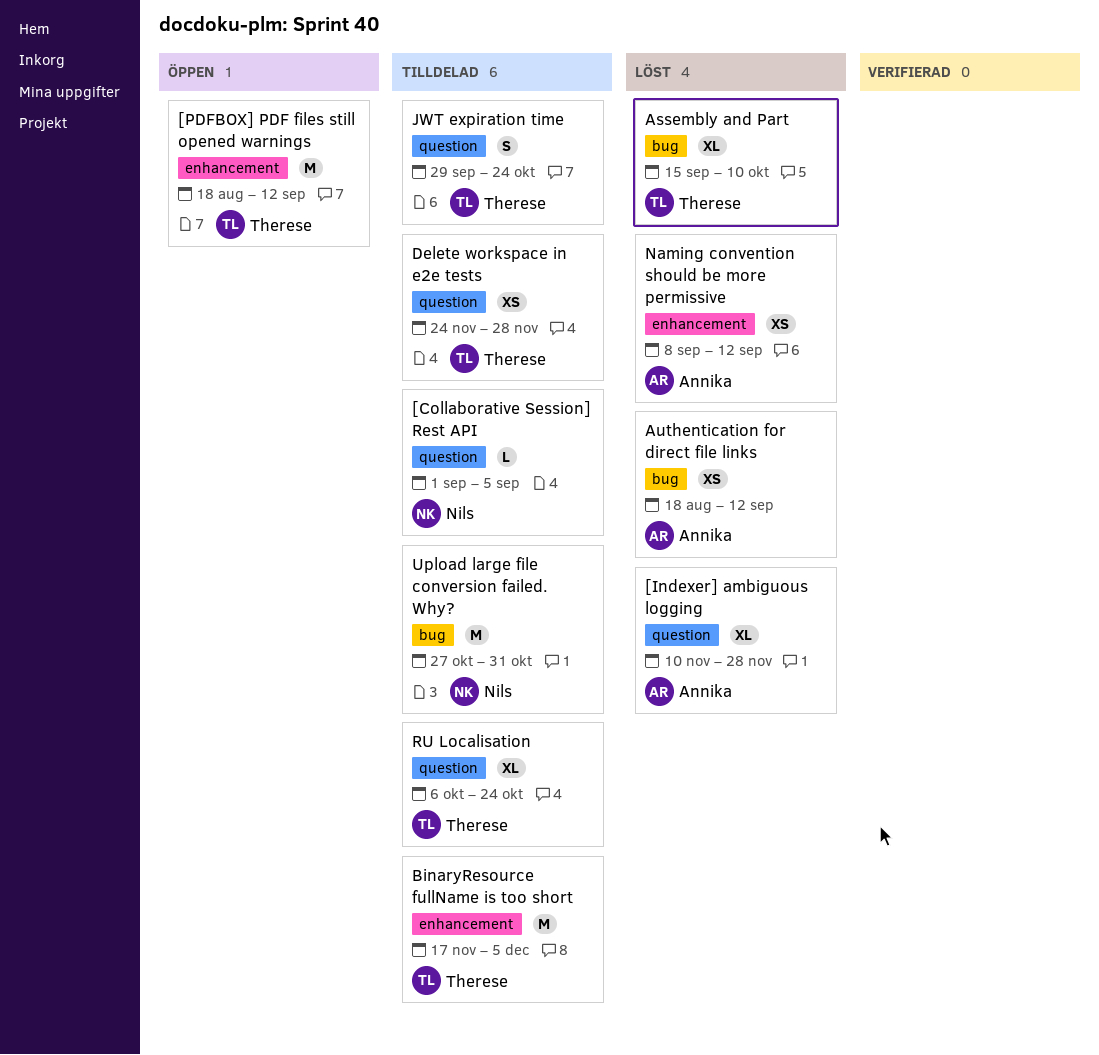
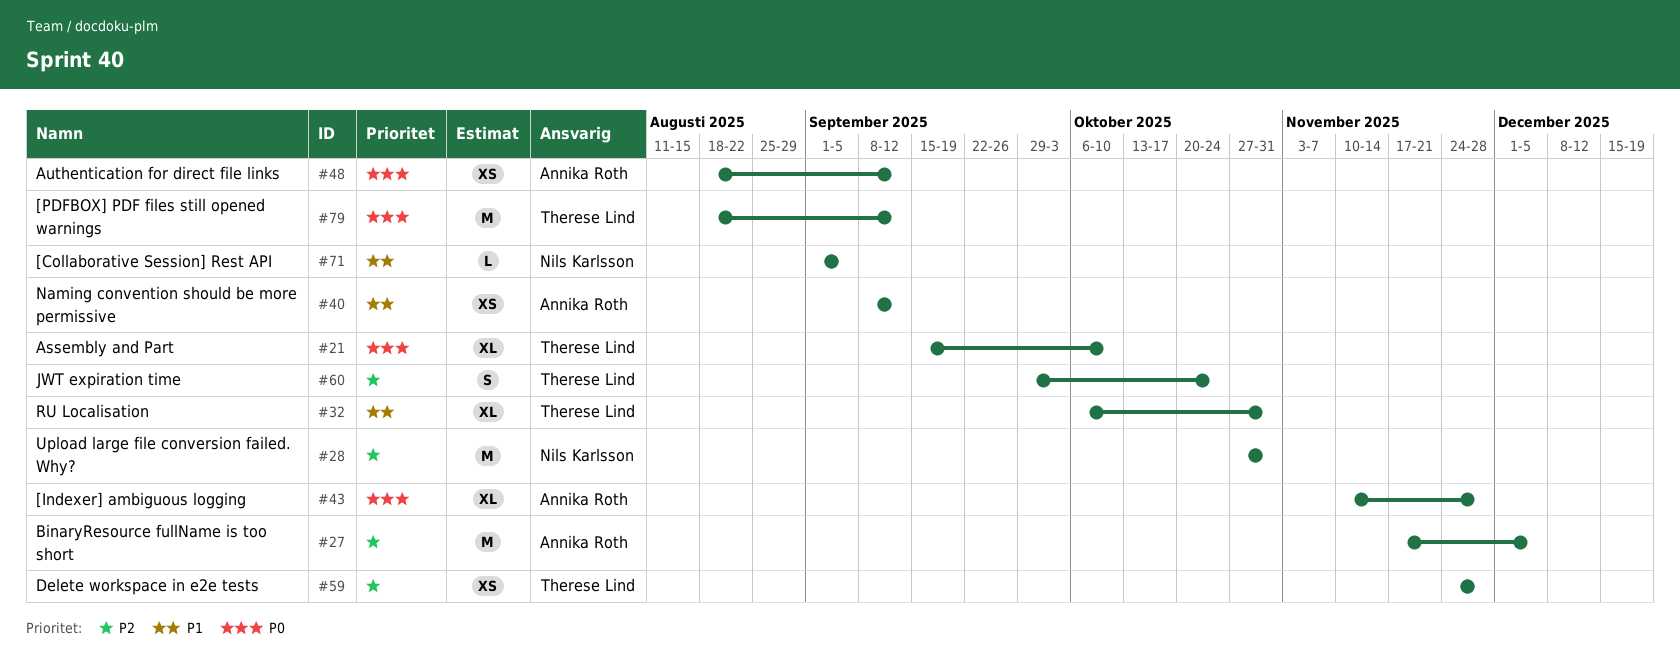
BinaryResource fullName is too short, owner: Therese Lind -> Annika Roth
RU Localisation, due: Oct 24 -> Oct 31

